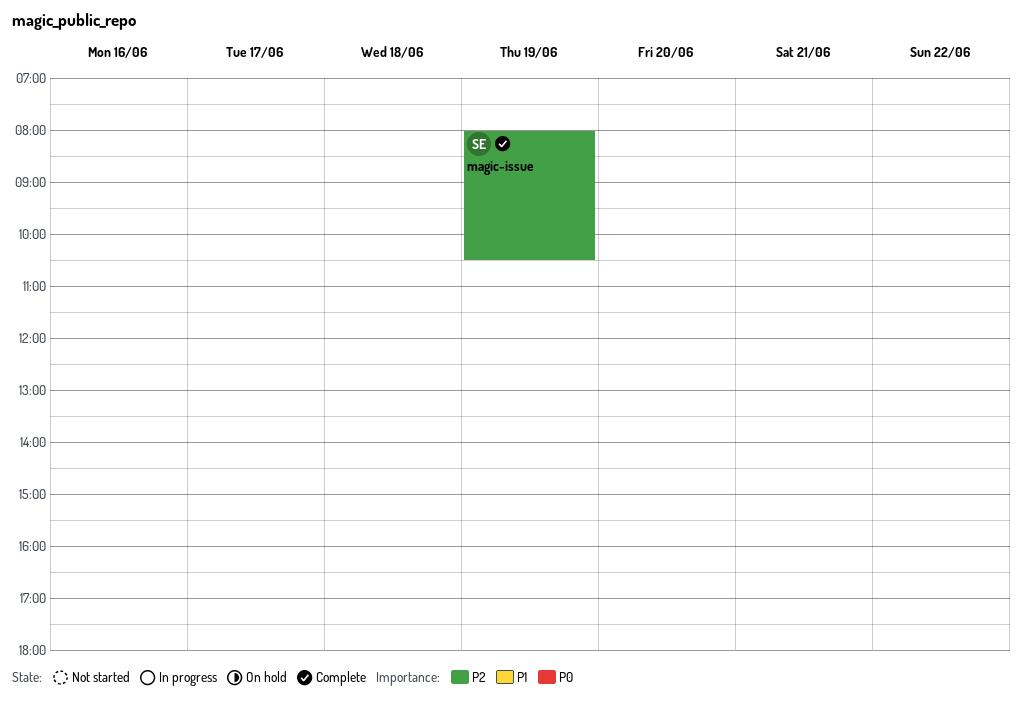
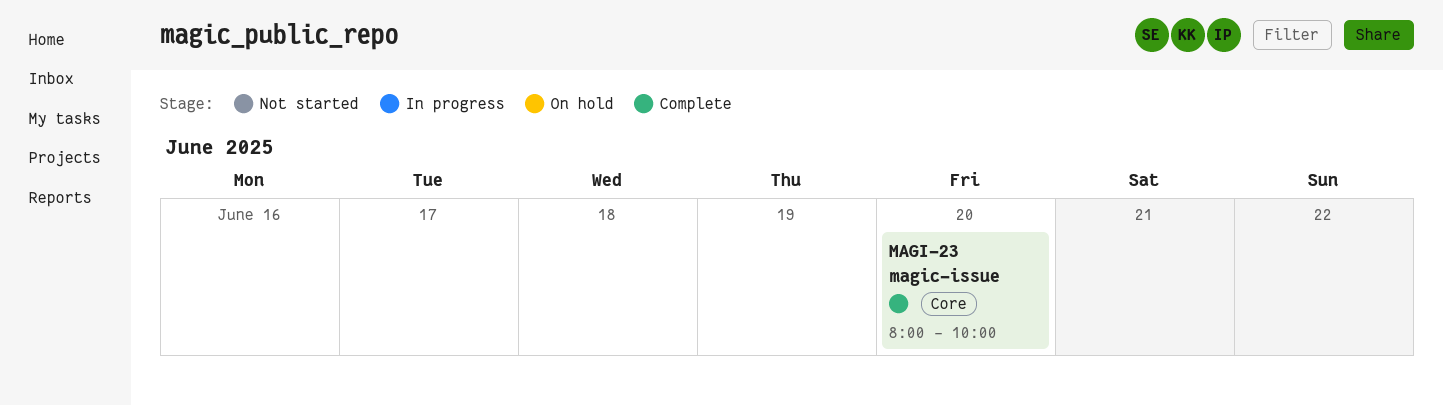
magic-issue, day: Jun 19 -> Jun 20
magic-issue, ends: 10:30 -> 10:00

